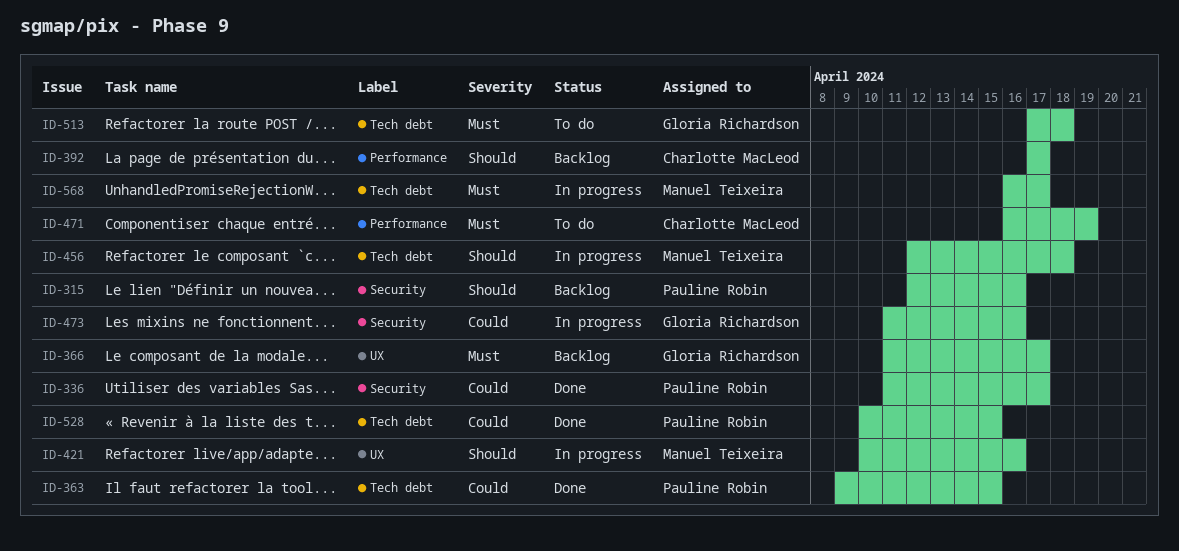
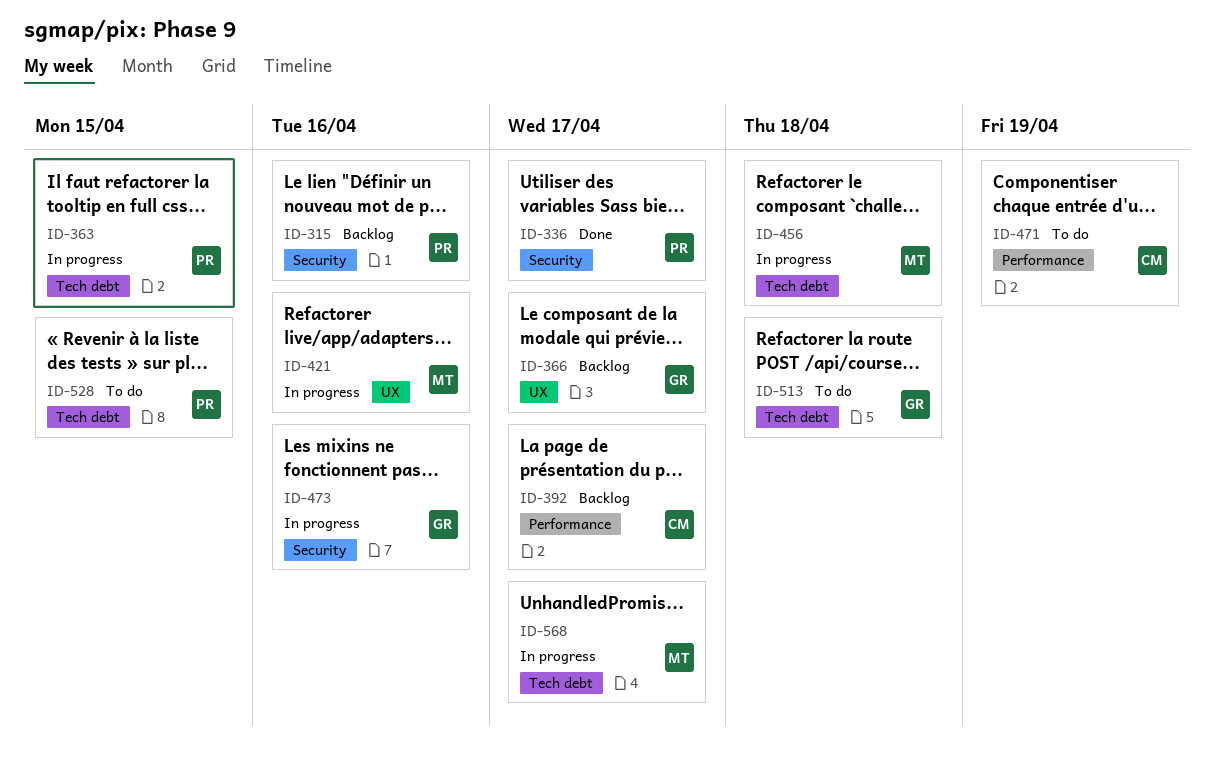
ID-363, status: Done -> In progress
ID-528, status: Done -> To do

